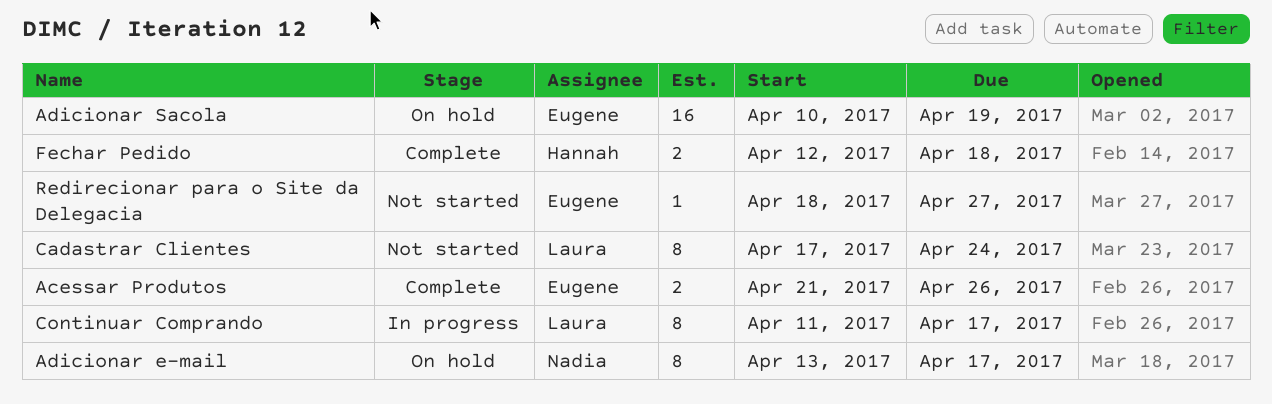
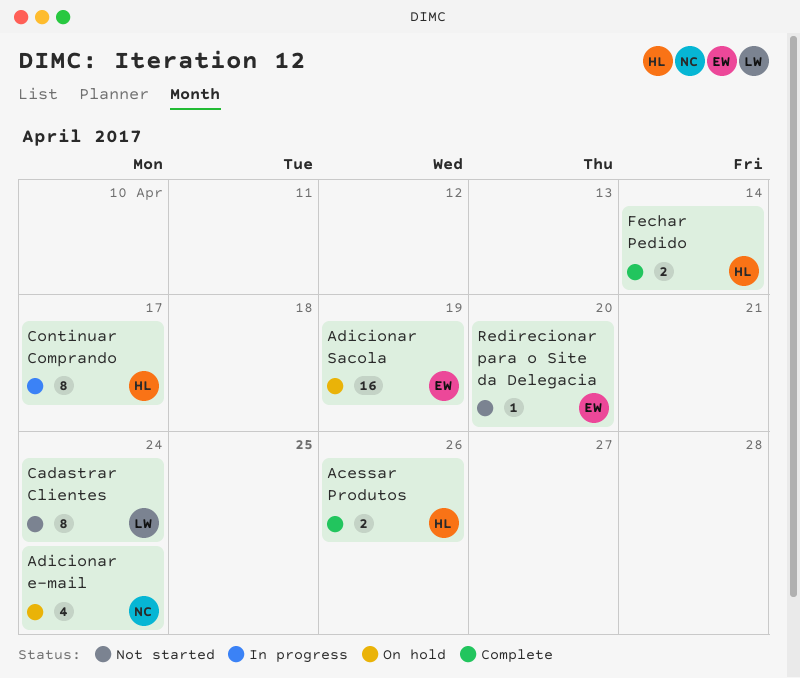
Acessar Produtos, owner: Eugene -> Hannah
Adicionar e-mail, estimate: 8 -> 4
Adicionar e-mail, due: Apr 17 -> Apr 24
Continuar Comprando, owner: Laura -> Hannah
Fechar Pedido, due: Apr 18 -> Apr 14
Redirecionar para o Site da Delegacia, due: Apr 27 -> Apr 20

